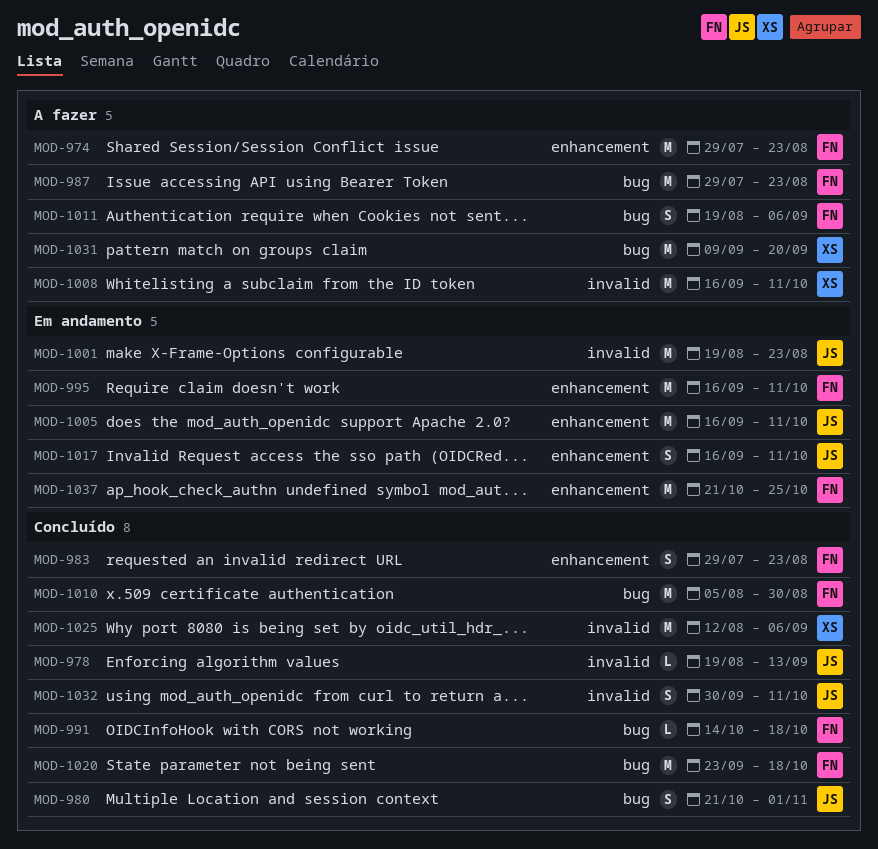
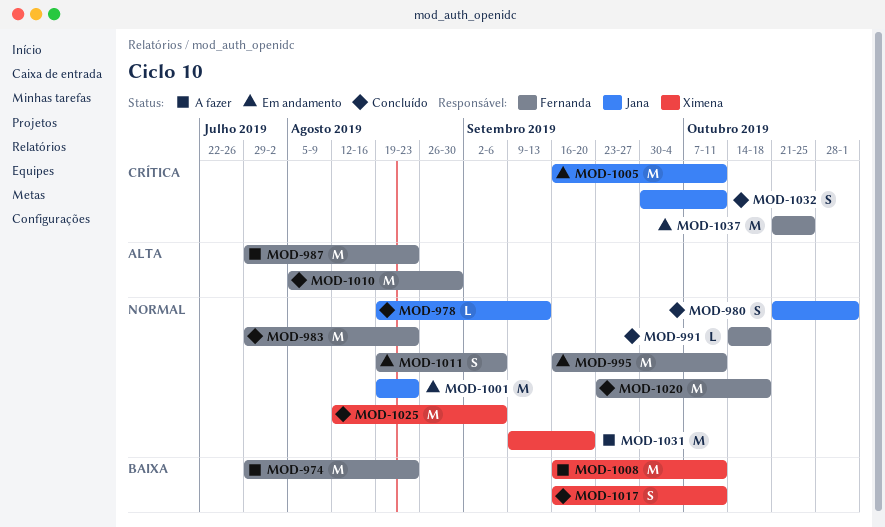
MOD-983, estimate: S -> M
MOD-1011, status: A fazer -> Em andamento
MOD-1017, status: Em andamento -> Concluído
MOD-1017, owner: Jana -> Ximena

